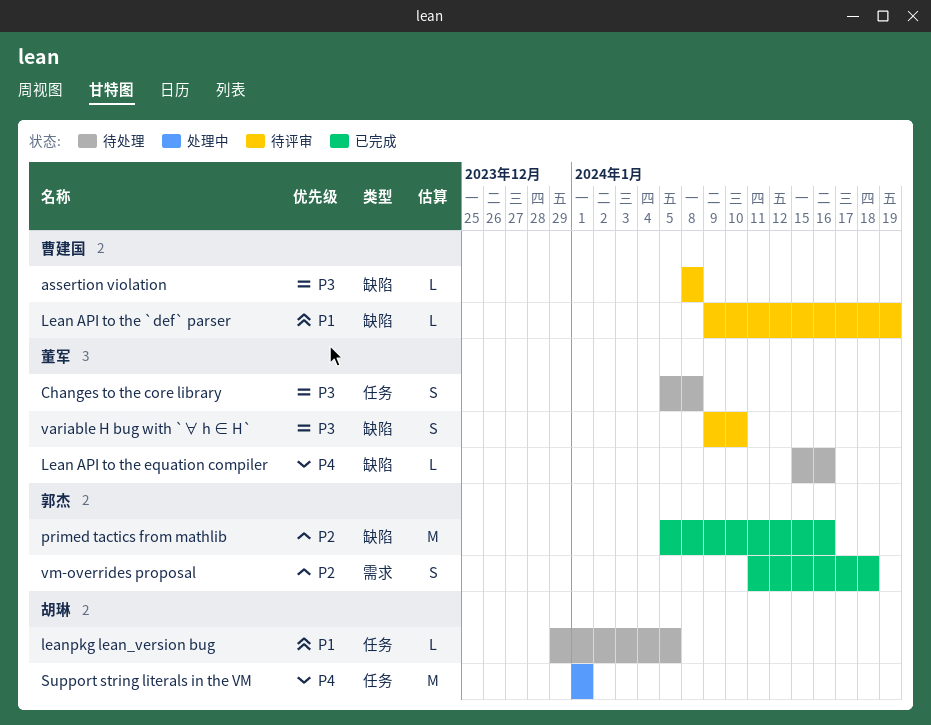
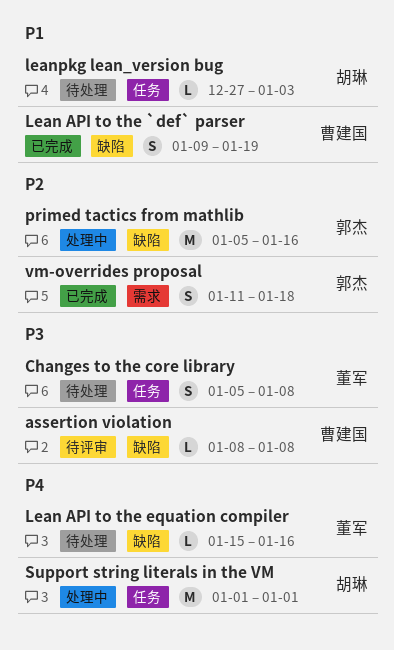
Lean API to the `def` parser, status: 待评审 -> 已完成
Lean API to the `def` parser, estimate: L -> S
leanpkg lean_version bug, start: Dec 29 -> Dec 27
leanpkg lean_version bug, due: Jan 5 -> Jan 3
primed tactics from mathlib, status: 已完成 -> 处理中
variable H bug with `∀ h ∈ H`: present -> none

